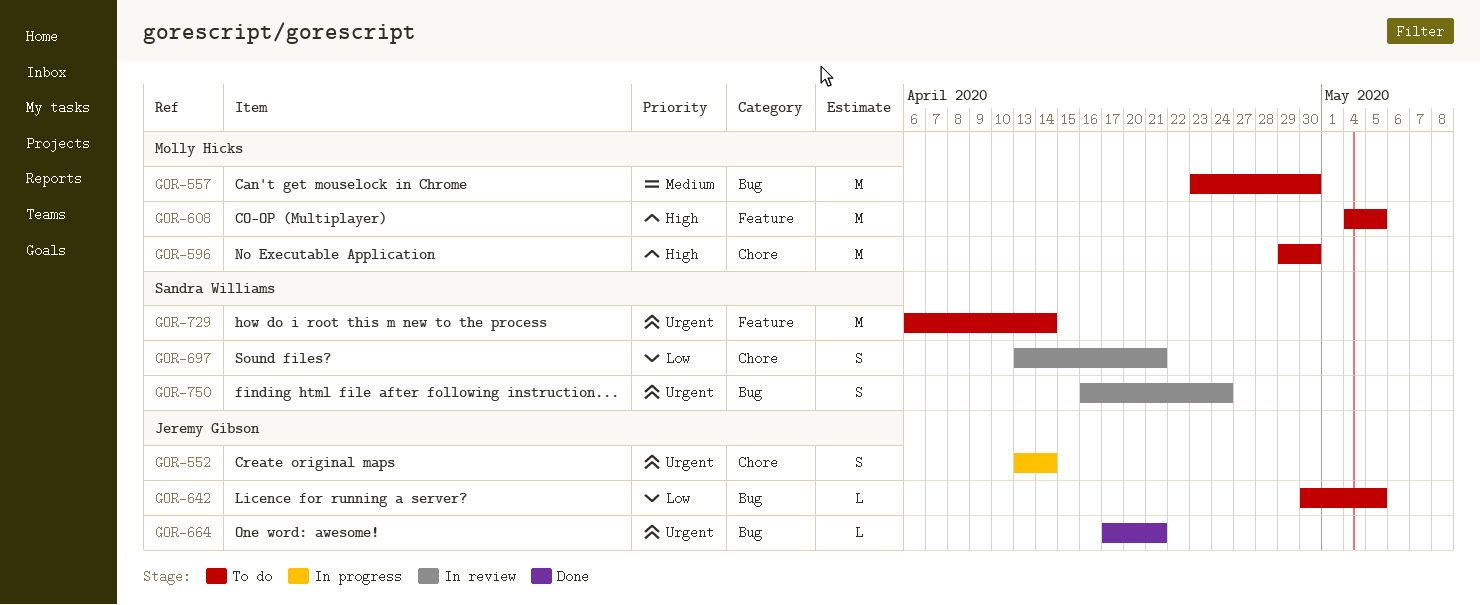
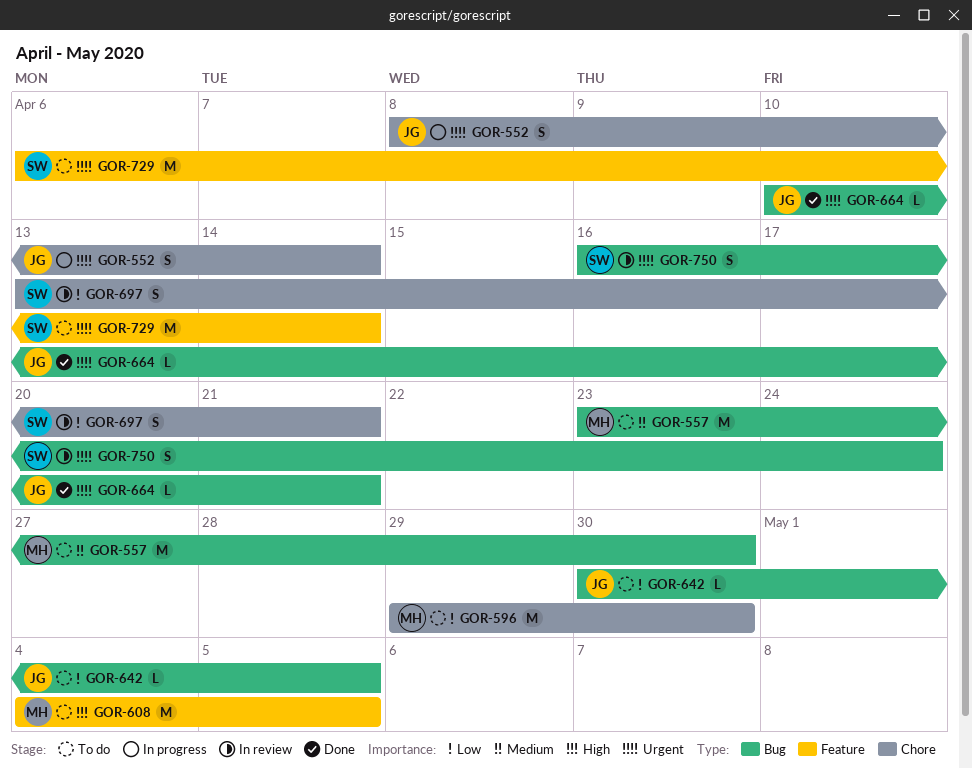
GOR-552, start: Apr 13 -> Apr 8
GOR-596, priority: High -> Low
GOR-664, start: Apr 17 -> Apr 10

